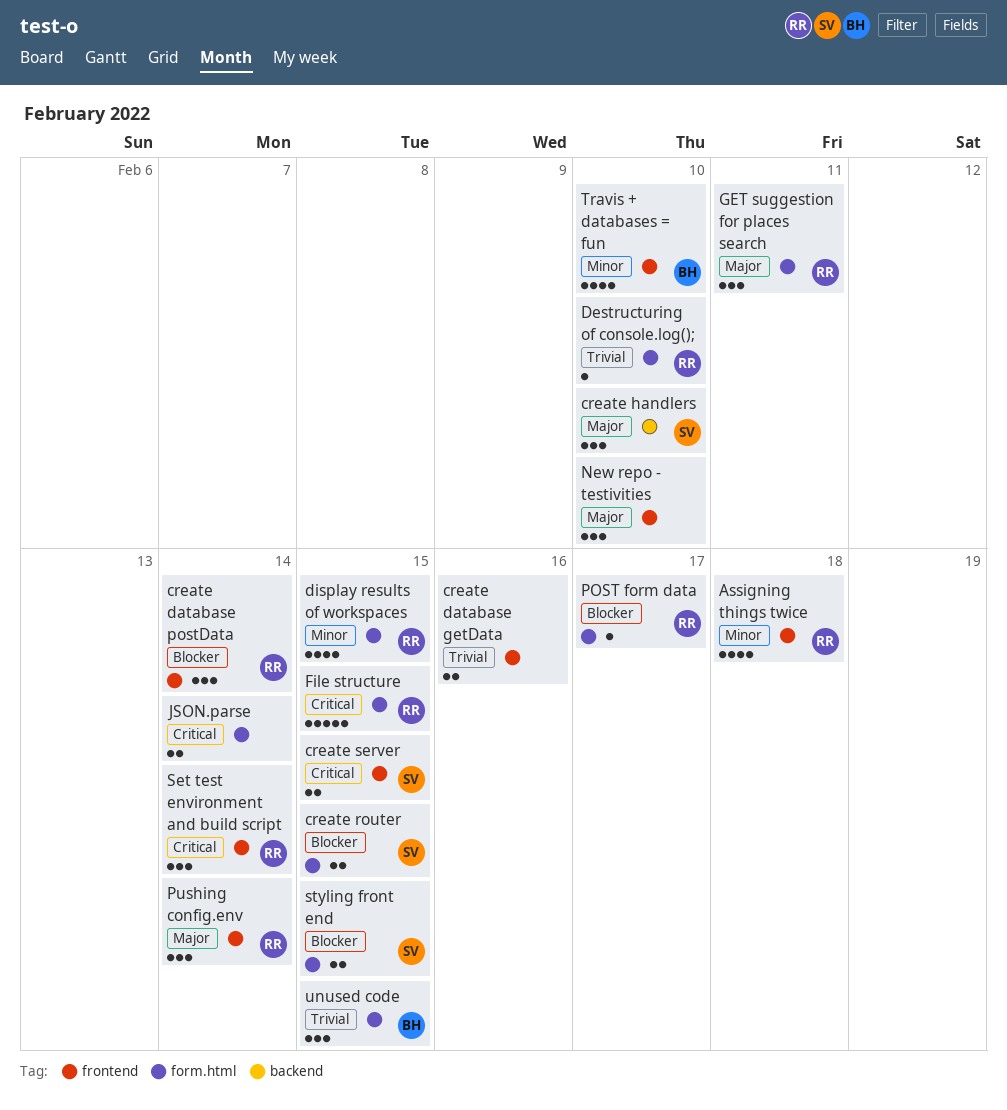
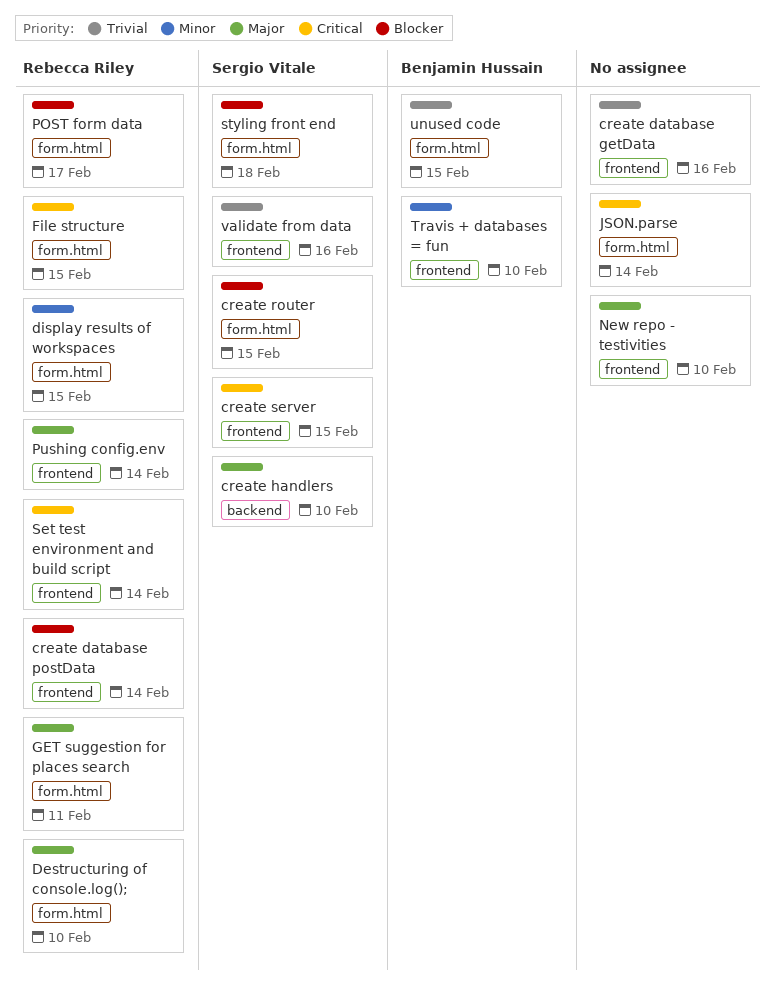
Assigning things twice: present -> none
Destructuring of console.log();, priority: Trivial -> Major
styling front end, due: Feb 15 -> Feb 18
validate from data: none -> present

